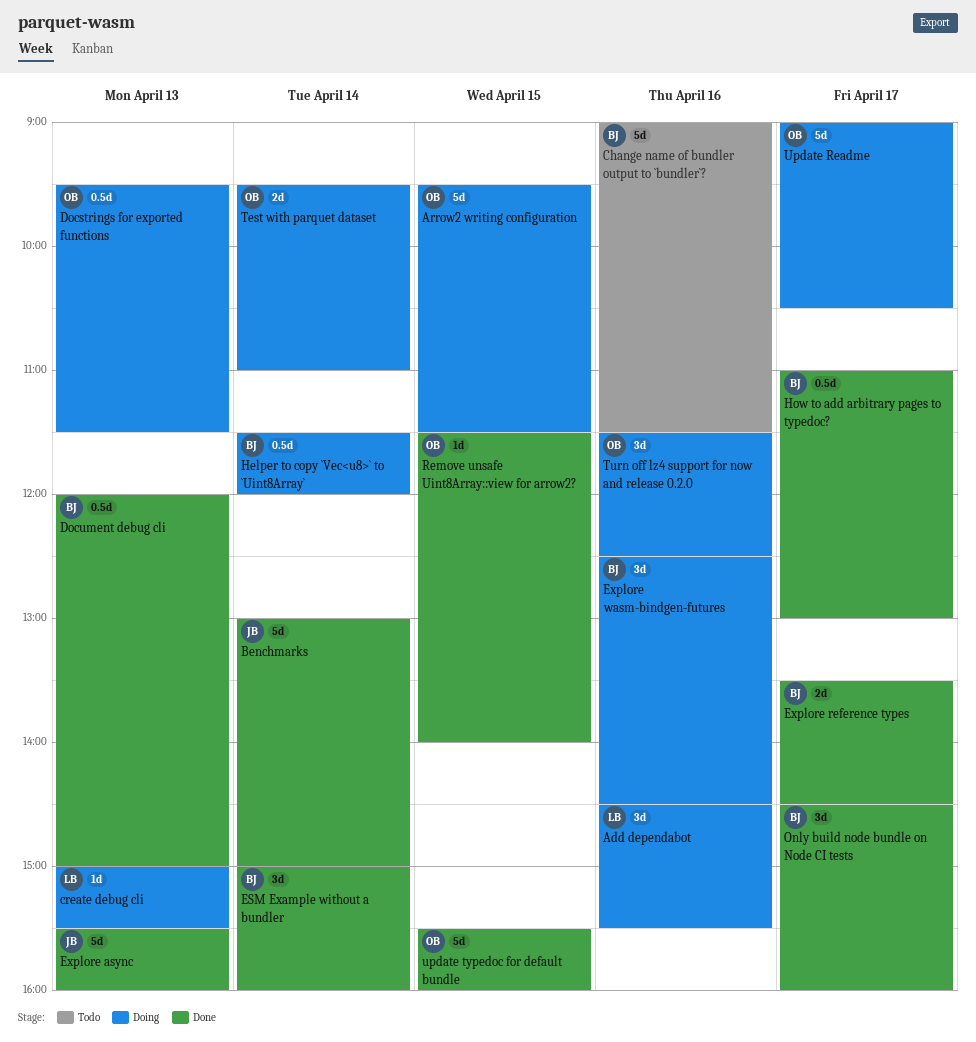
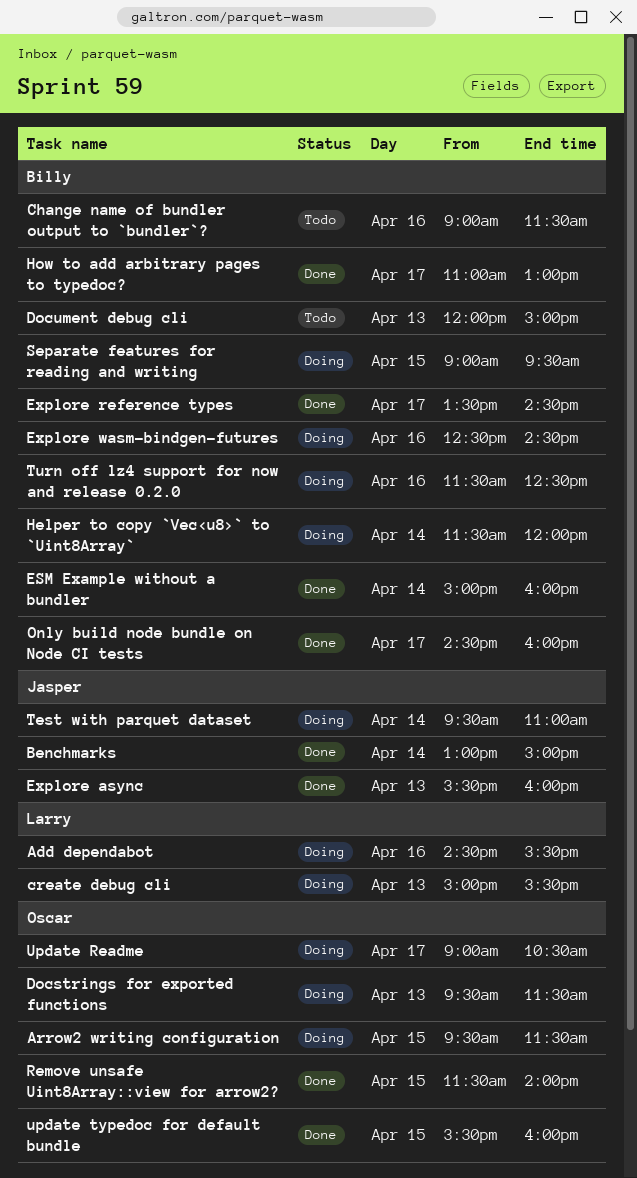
Document debug cli, status: Done -> Todo
Separate features for reading and writing: none -> present
Test with parquet dataset, owner: Oscar -> Jasper
Turn off lz4 support for now and release 0.2.0, owner: Oscar -> Billy

